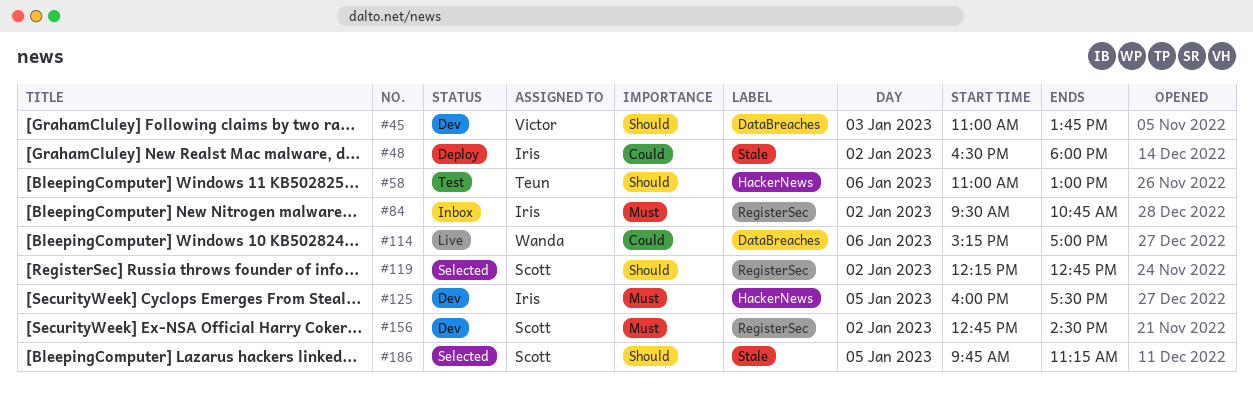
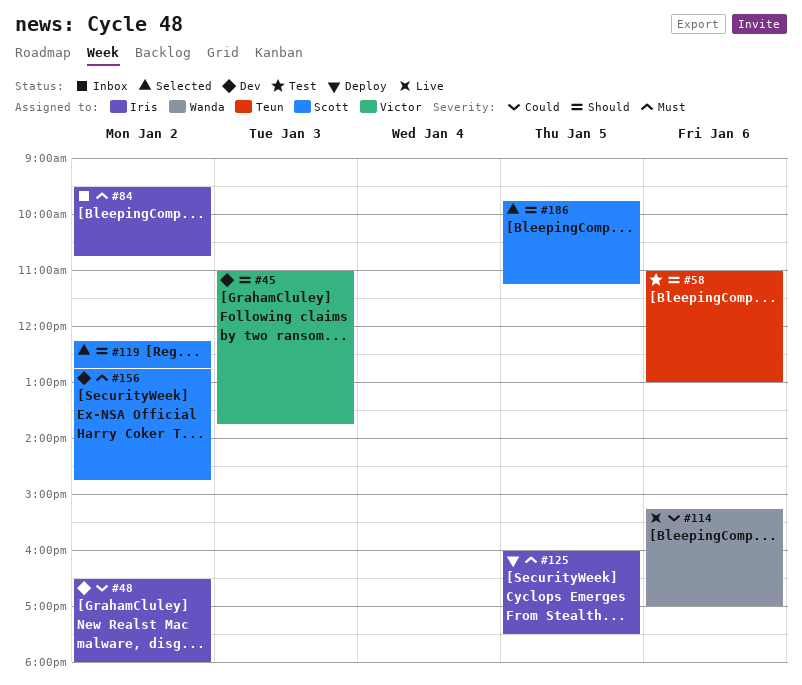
#48, status: Deploy -> Dev
#125, status: Dev -> Deploy
#156, ends: 14:30 -> 14:45

